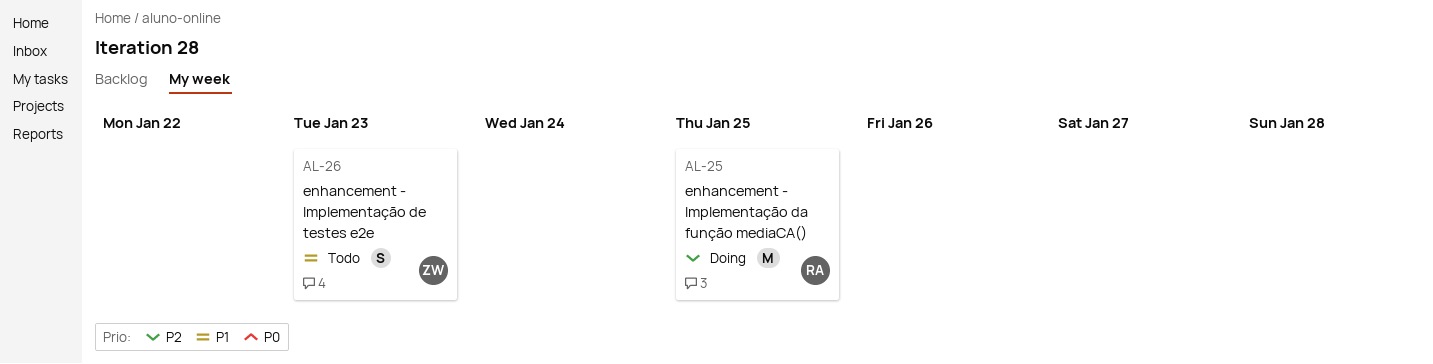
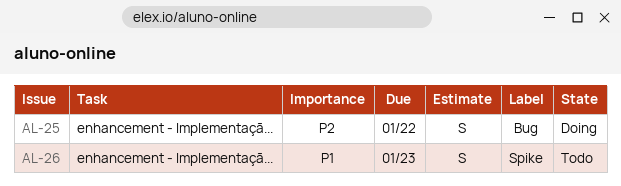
AL-25, estimate: M -> S
AL-25, due: Jan 25 -> Jan 22

